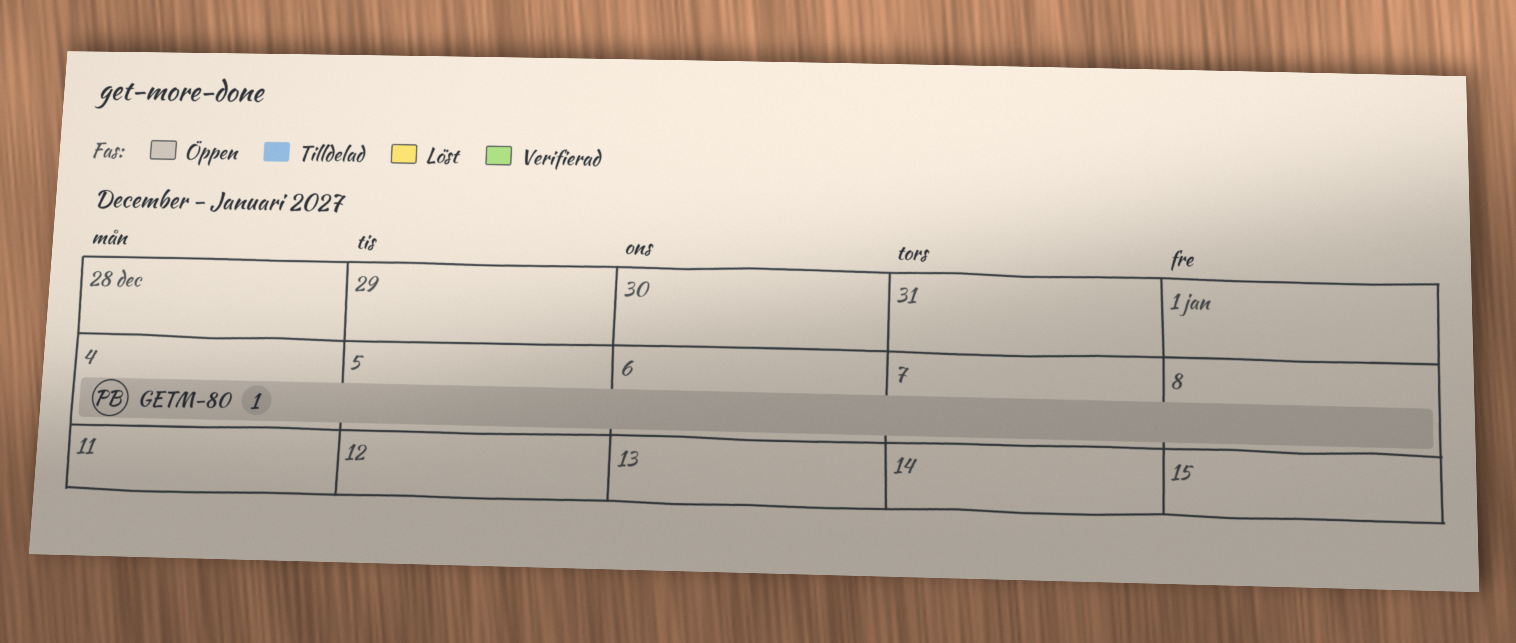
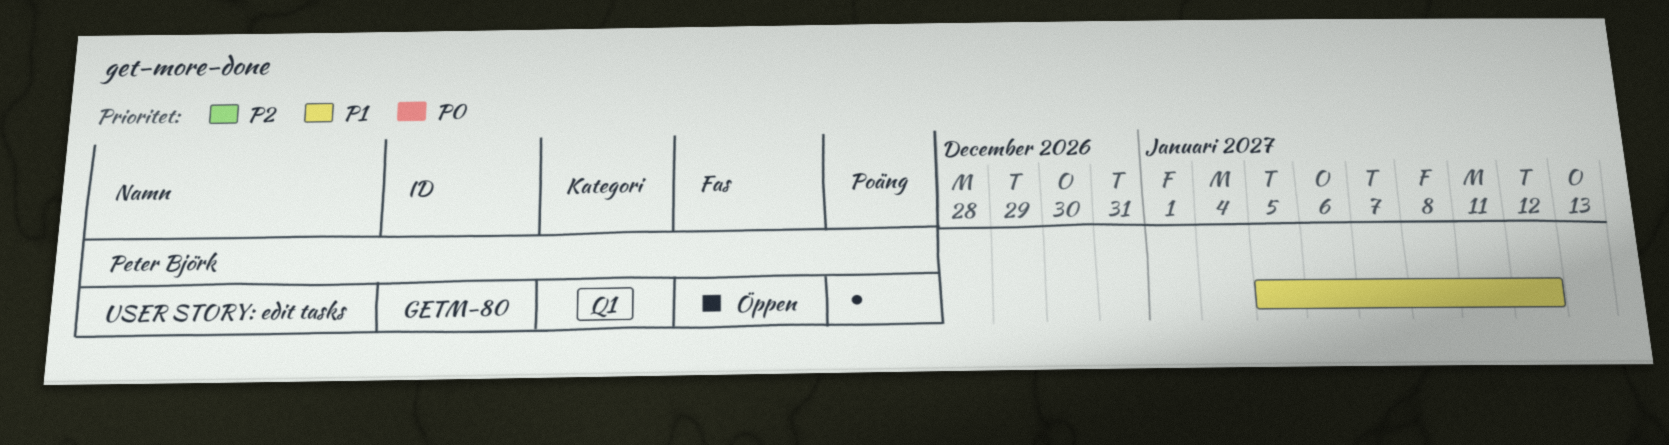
GETM-80, start: Jan 4 -> Jan 5
GETM-80, due: Jan 8 -> Jan 12

